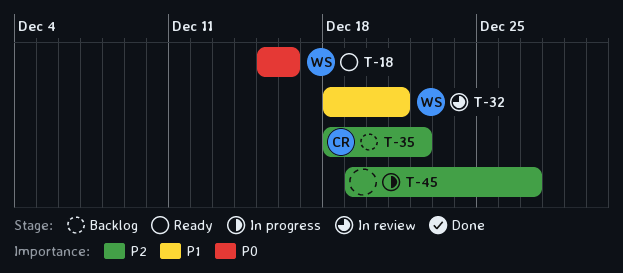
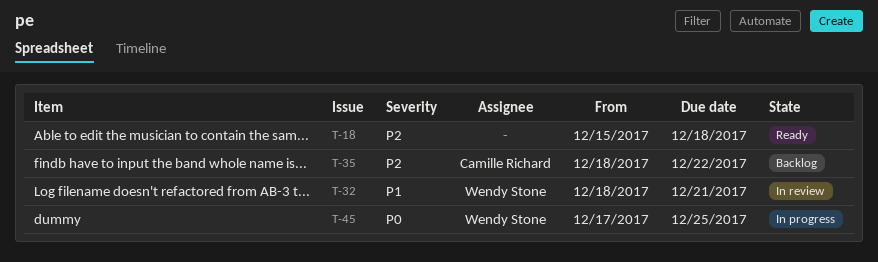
T-18, owner: Wendy Stone -> none
T-18, priority: P0 -> P2
T-18, due: Dec 16 -> Dec 18
T-45, owner: none -> Wendy Stone
T-45, priority: P2 -> P0
T-45, start: Dec 19 -> Dec 17
T-45, due: Dec 27 -> Dec 25

